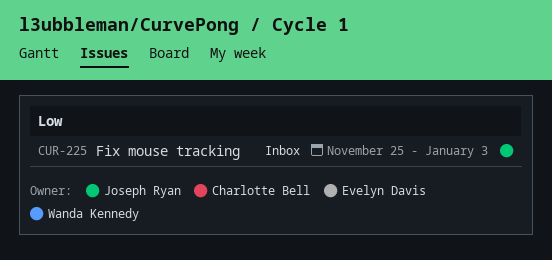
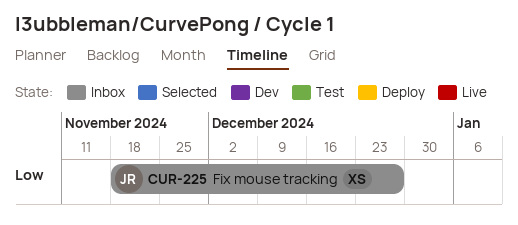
CUR-225, start: Nov 25 -> Nov 18
CUR-225, due: Jan 3 -> Dec 27

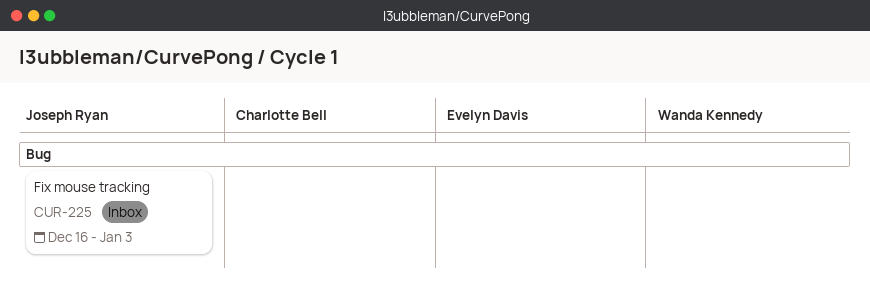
CUR-225, start: Nov 18 -> Dec 16
CUR-225, due: Dec 27 -> Jan 3

